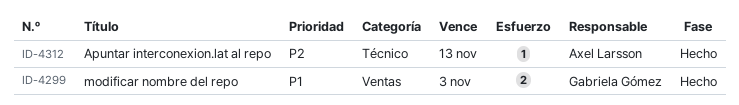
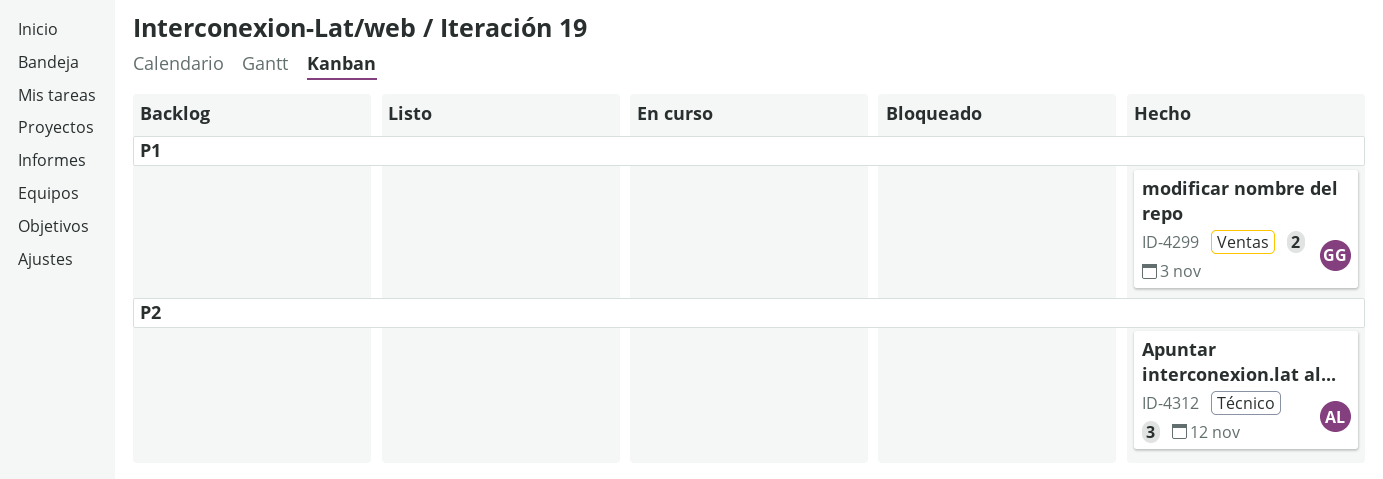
ID-4312, estimate: 1 -> 3
ID-4312, due: Nov 13 -> Nov 12

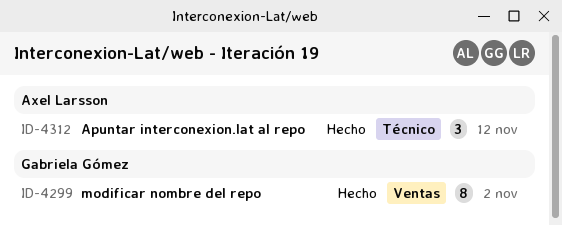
ID-4299, estimate: 2 -> 8
ID-4299, due: Nov 3 -> Nov 2

